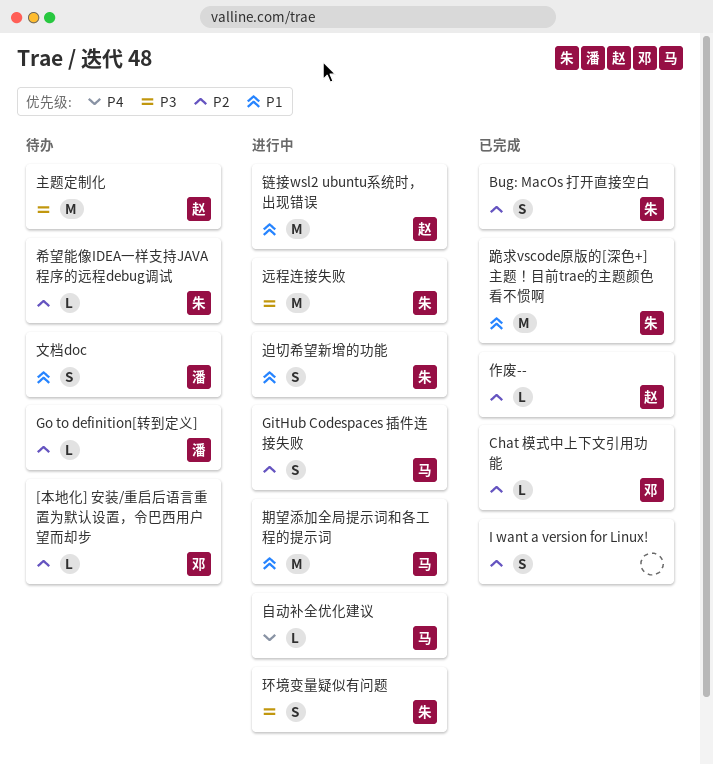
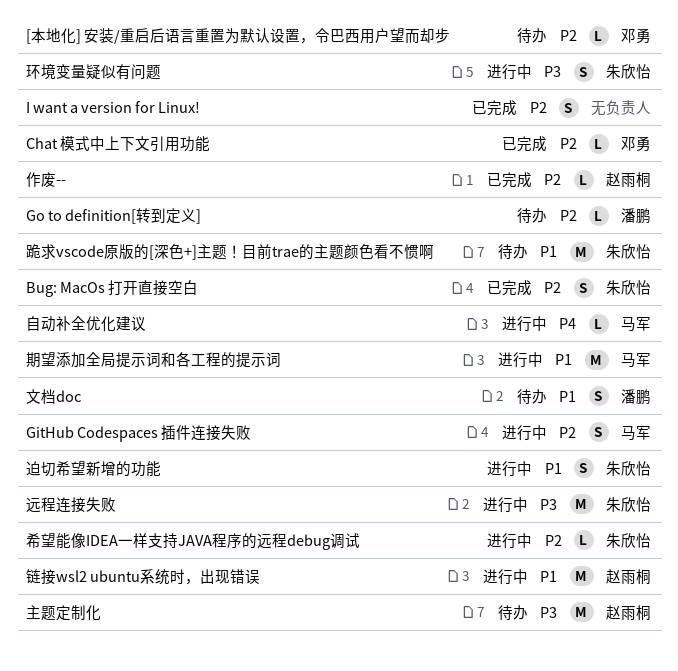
希望能像IDEA一样支持JAVA程序的远程debug调试, status: 待办 -> 进行中
跪求vscode原版的[深色+]主题！目前trae的主题颜色看不惯啊, status: 已完成 -> 待办

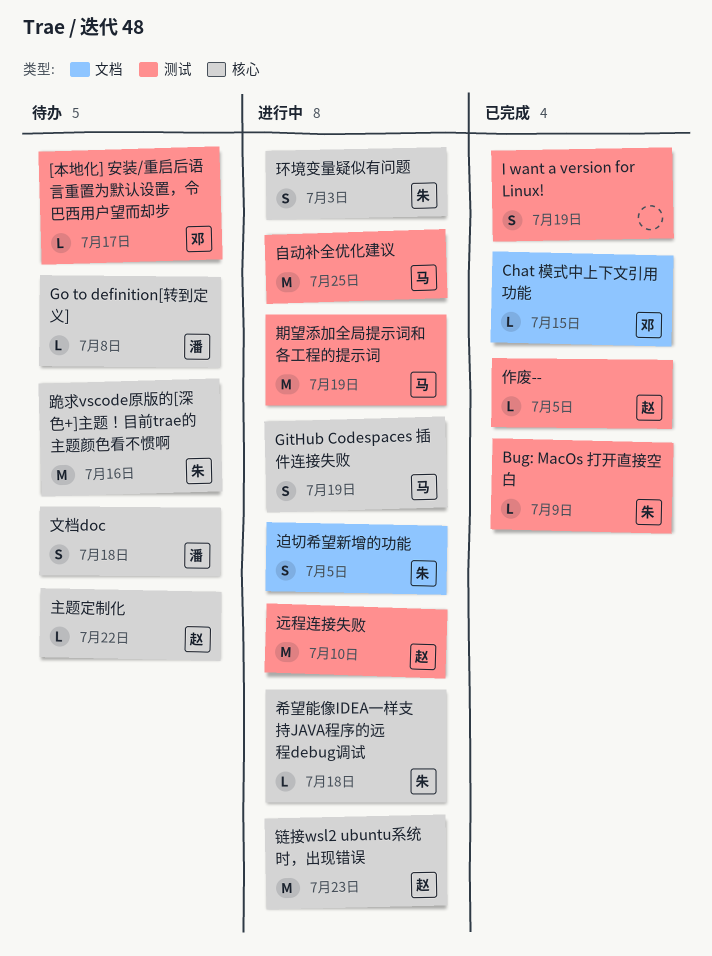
Bug: MacOs 打开直接空白, estimate: S -> L
主题定制化, estimate: M -> L
自动补全优化建议, estimate: L -> M
远程连接失败, owner: 朱欣怡 -> 赵雨桐

